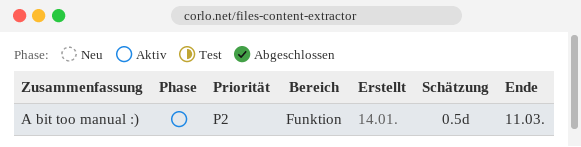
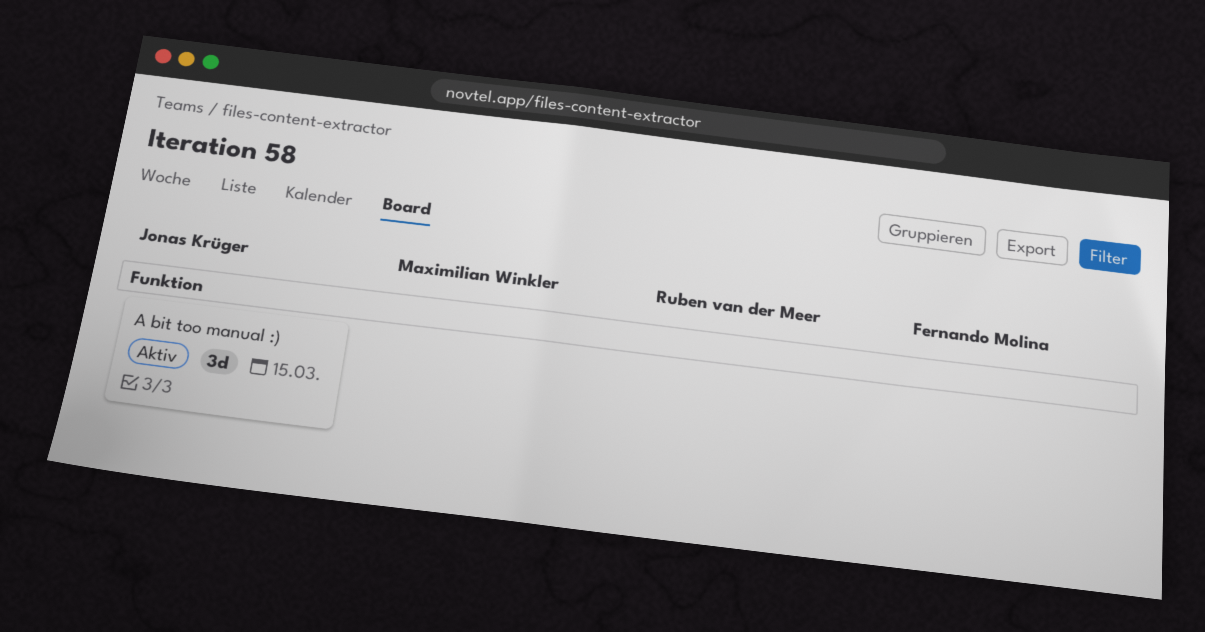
A bit too manual :), estimate: 0.5d -> 3d
A bit too manual :), due: Mar 11 -> Mar 15

